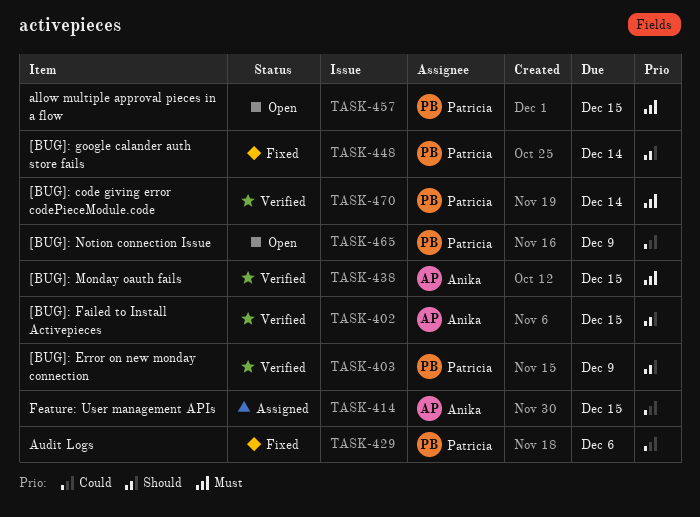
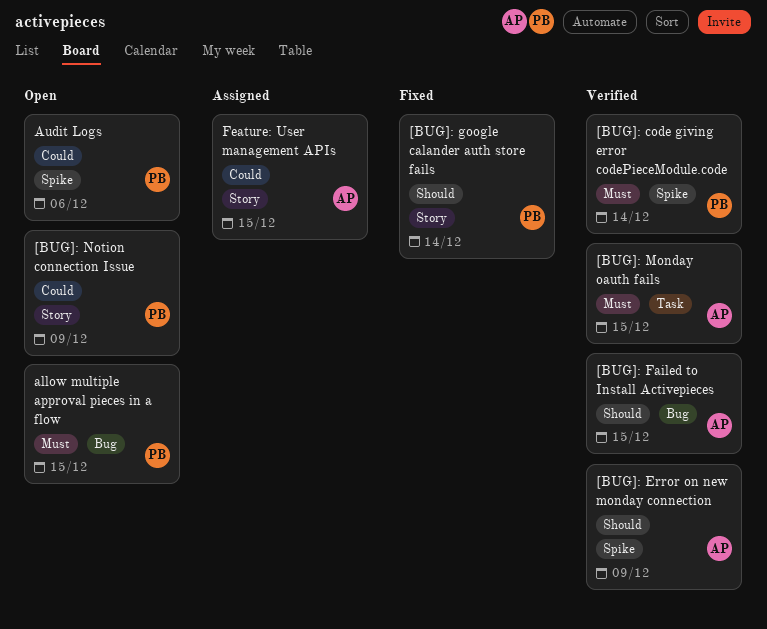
[BUG]: Error on new monday connection, owner: Patricia -> Anika
Audit Logs, status: Fixed -> Open

